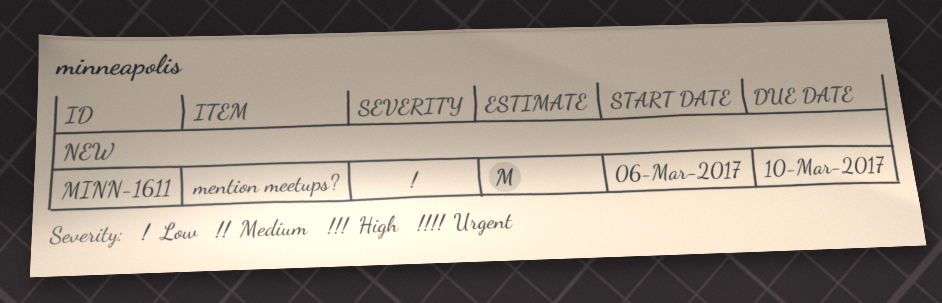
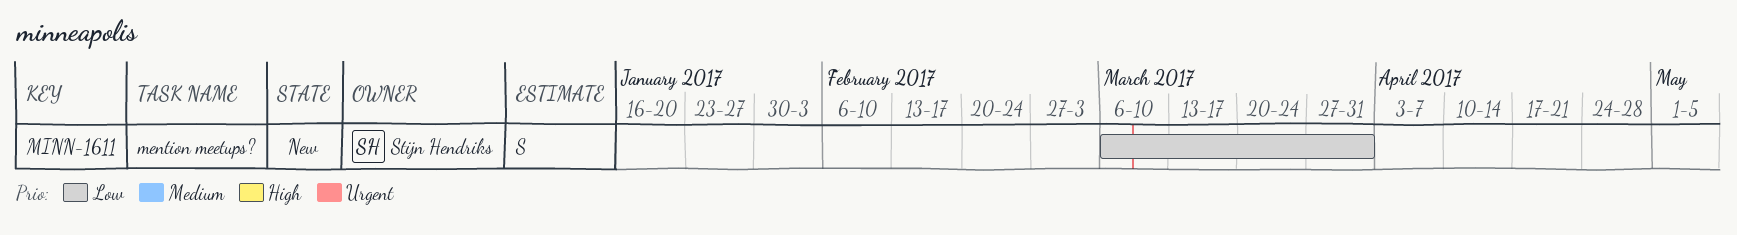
MINN-1611, estimate: M -> S
MINN-1611, due: Mar 10 -> Mar 31

